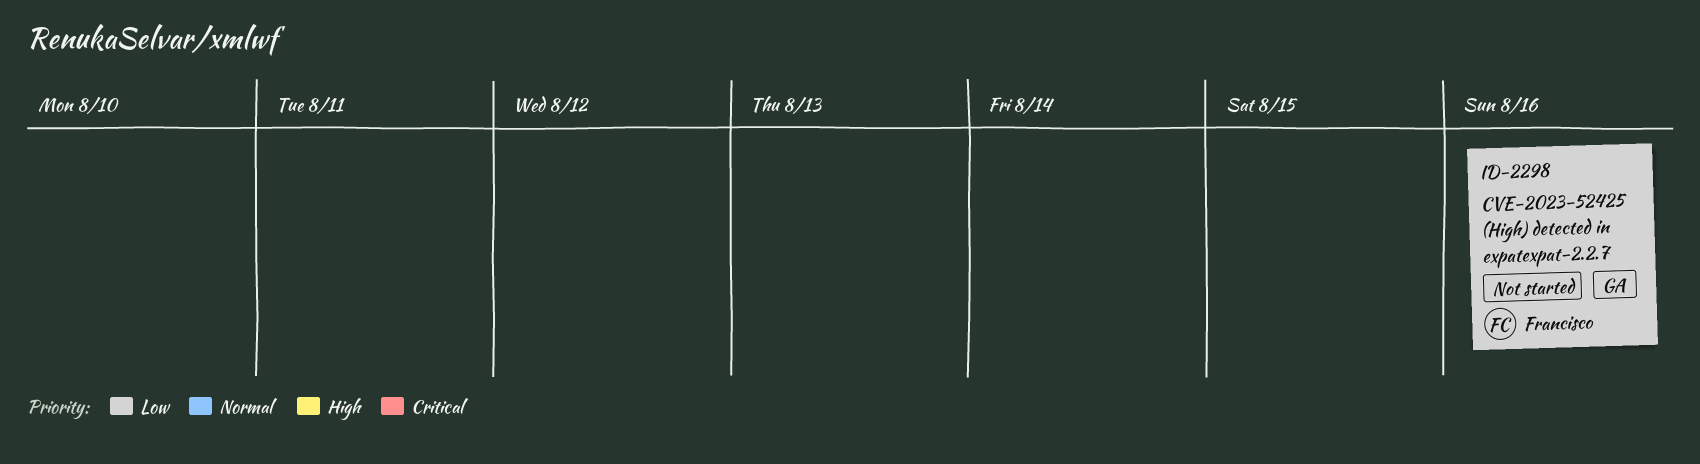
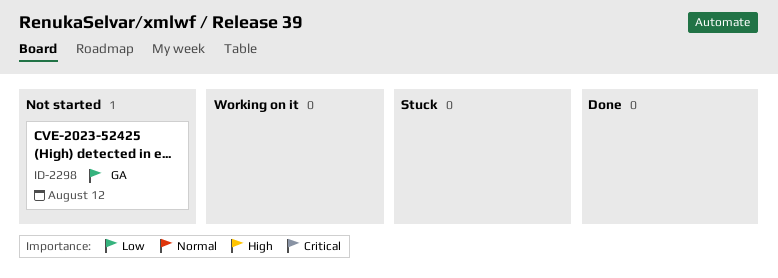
ID-2298, due: Aug 16 -> Aug 12

